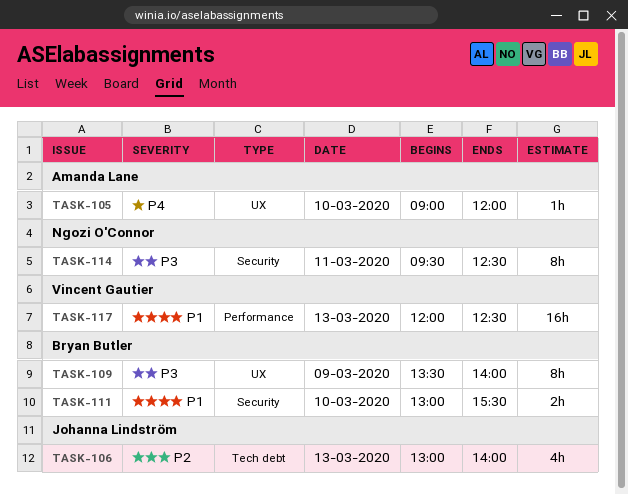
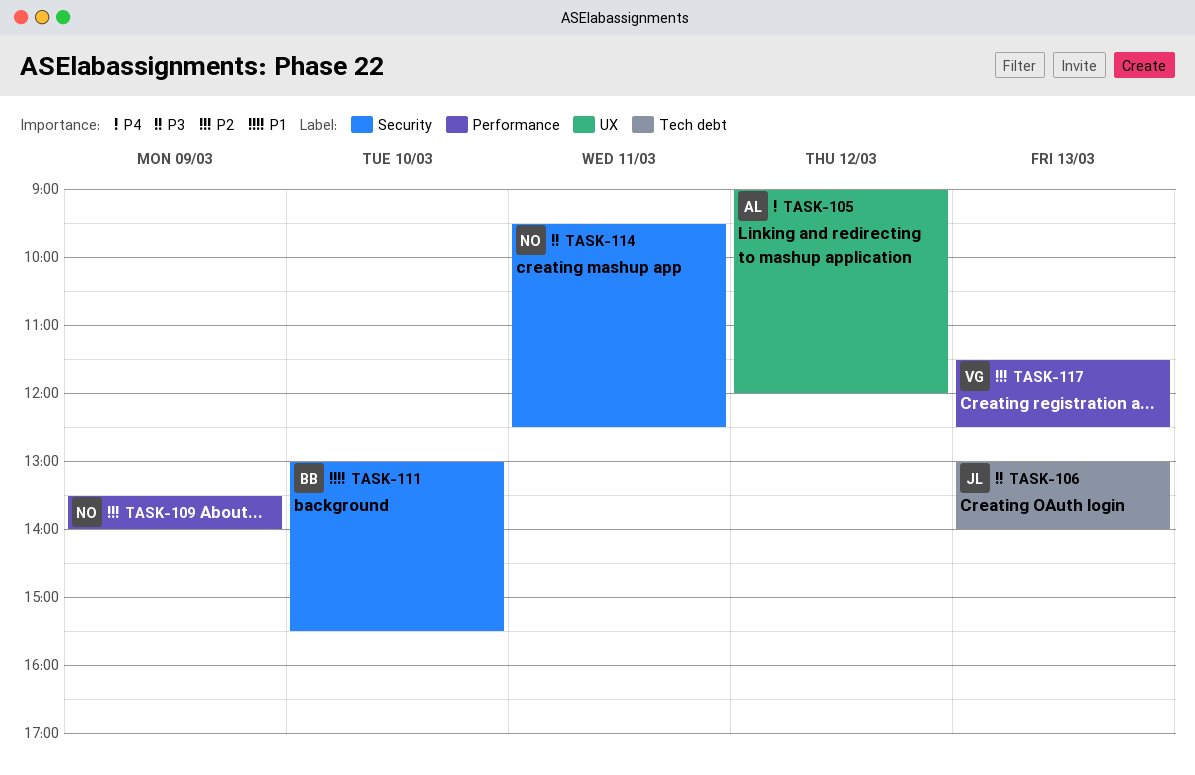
TASK-105, day: Mar 10 -> Mar 12
TASK-106, priority: P2 -> P3
TASK-109, owner: Bryan Butler -> Ngozi O'Connor
TASK-109, priority: P3 -> P2
TASK-109, label: UX -> Performance
TASK-117, priority: P1 -> P2
TASK-117, begins: 12:00 -> 11:30

